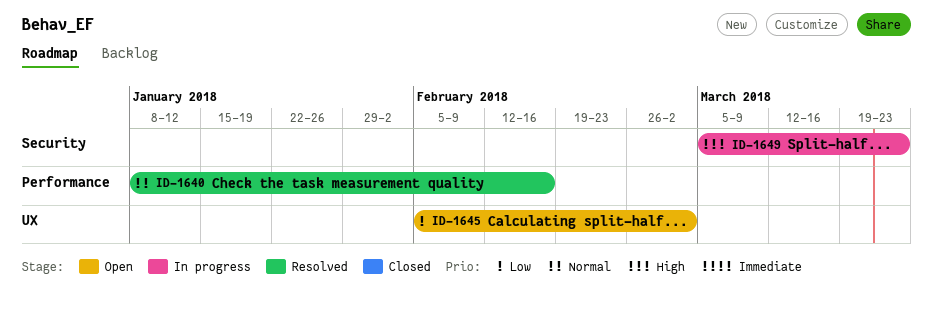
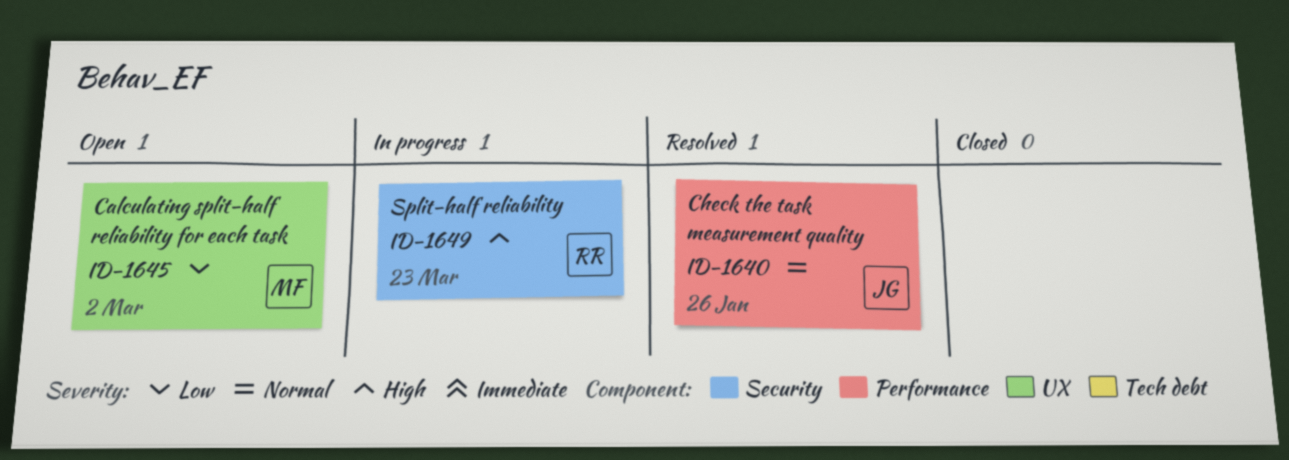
ID-1640, due: Feb 16 -> Jan 26

